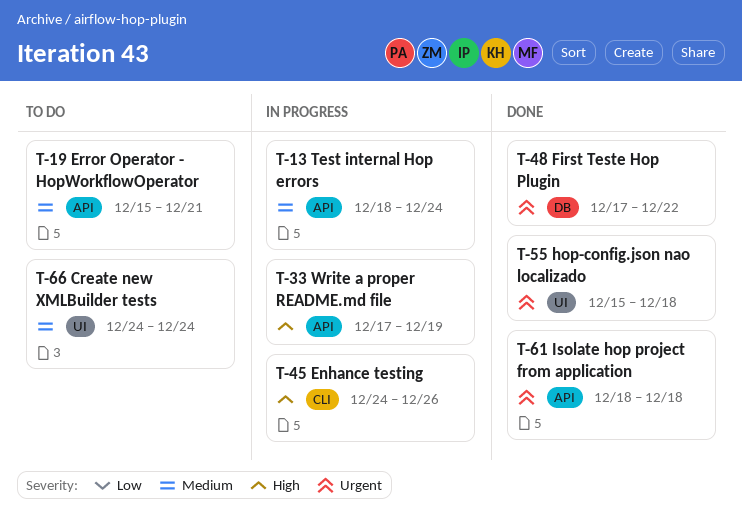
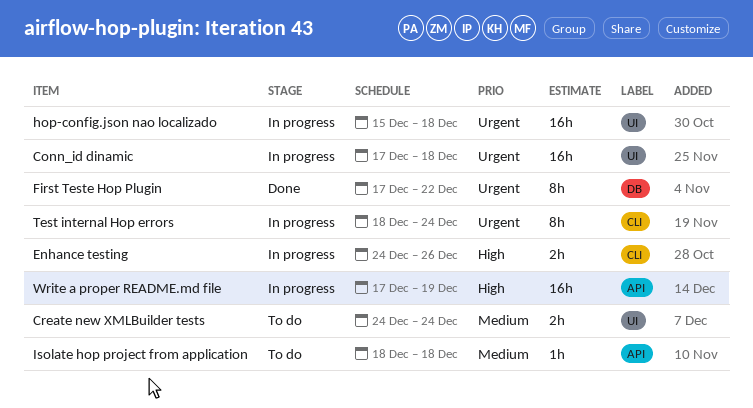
Conn_id dinamic: none -> present
Error Operator - HopWorkflowOperator: present -> none
hop-config.json nao localizado, status: Done -> In progress
Isolate hop project from application, status: Done -> To do
Isolate hop project from application, priority: Urgent -> Medium
Test internal Hop errors, priority: Medium -> Urgent
Test internal Hop errors, label: API -> CLI

